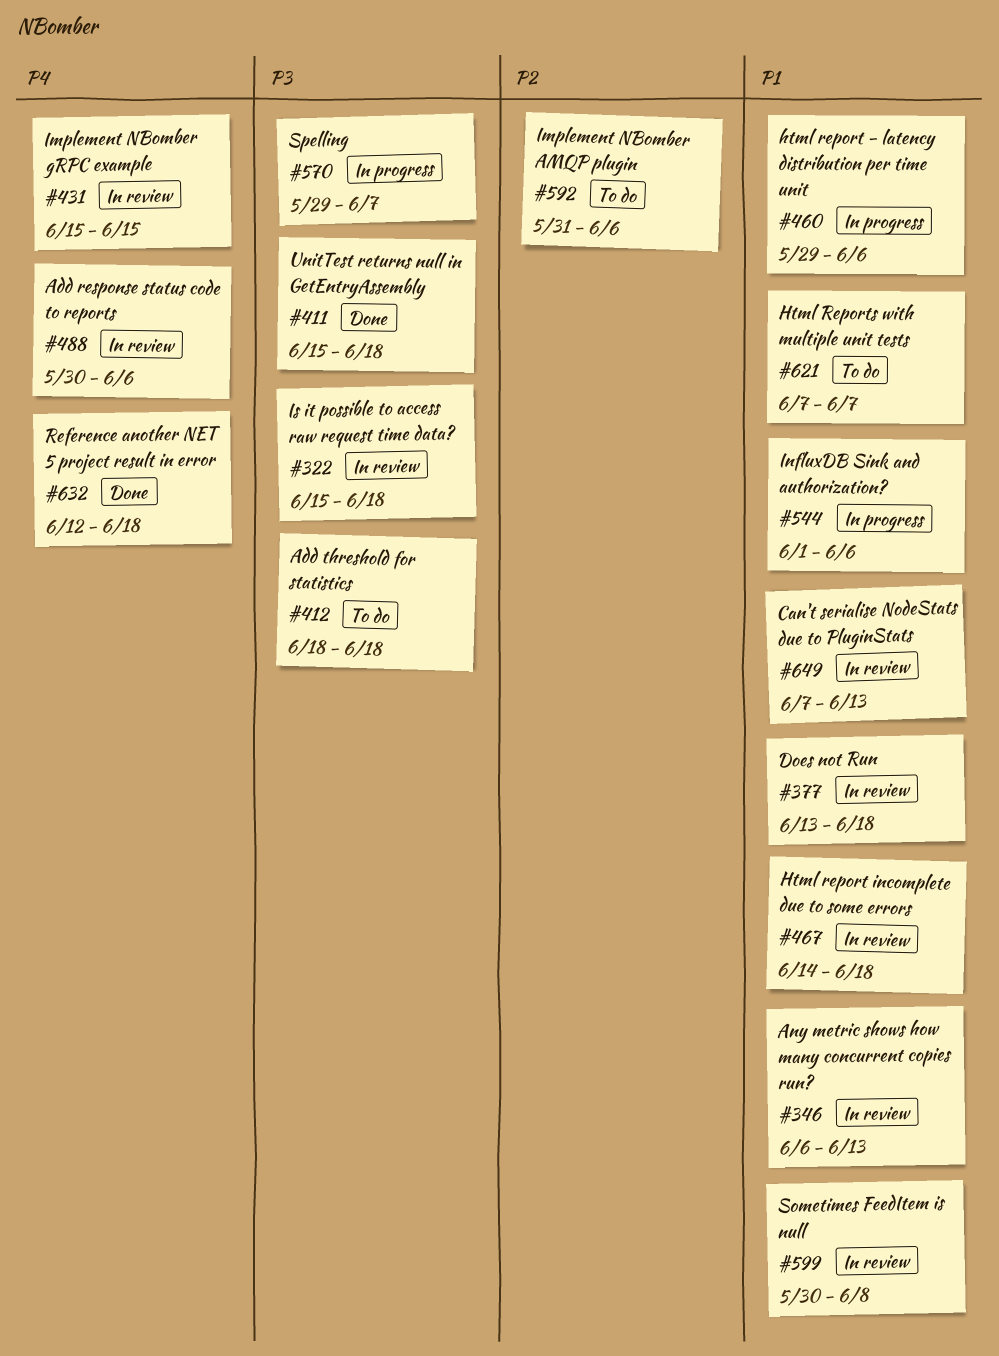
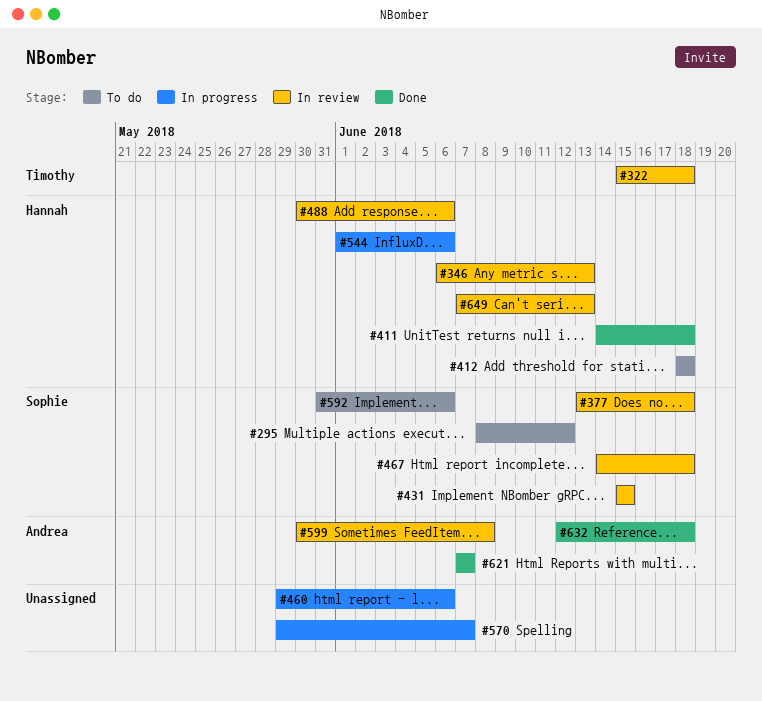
#295: none -> present
#411, start: Jun 15 -> Jun 14
#621, status: To do -> Done

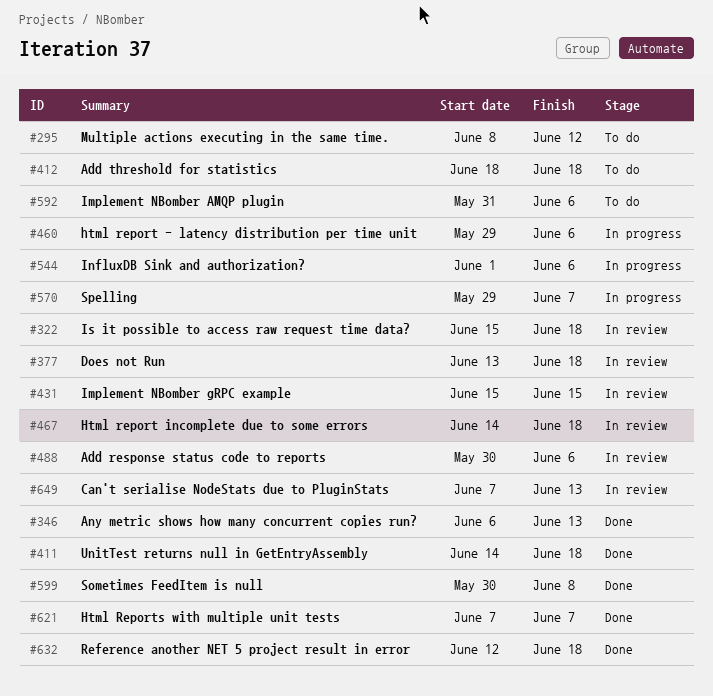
#346, status: In review -> Done
#599, status: In review -> Done

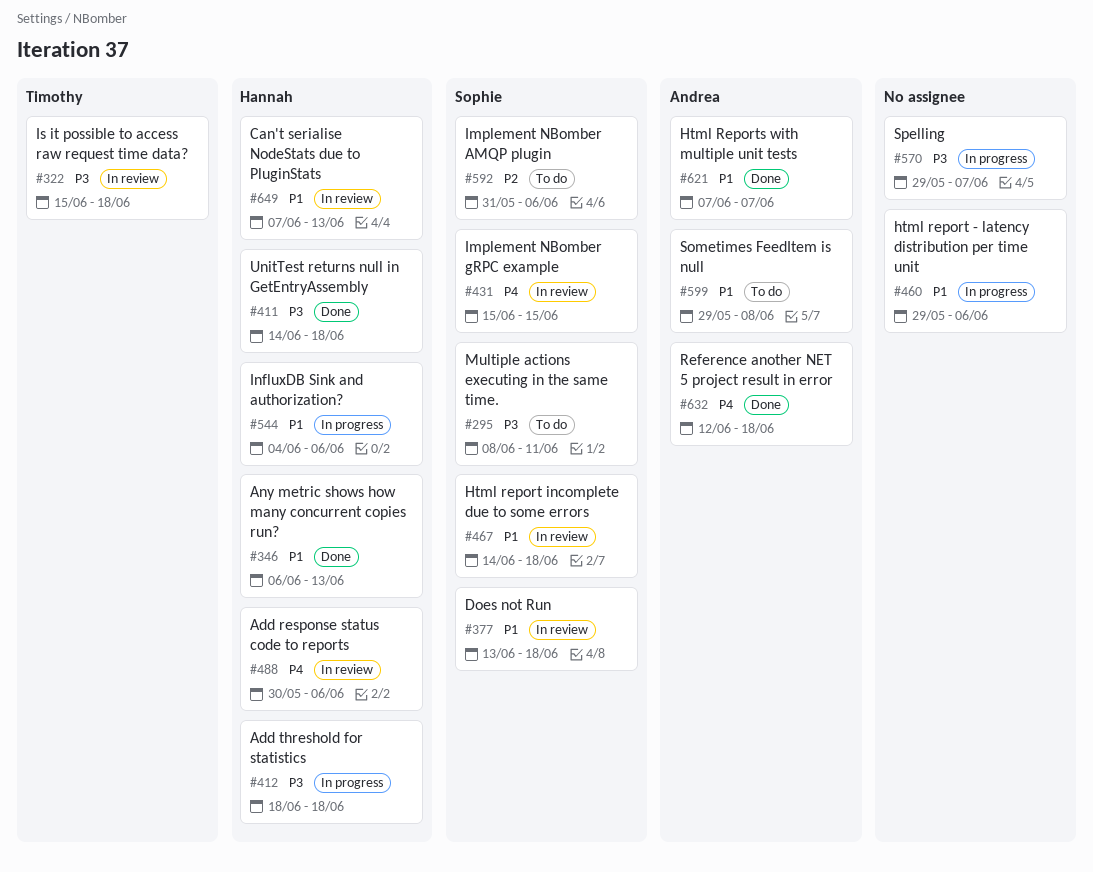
#295, due: Jun 12 -> Jun 11
#412, status: To do -> In progress
#544, start: Jun 1 -> Jun 4
#599, status: Done -> To do
#599, start: May 30 -> May 29

